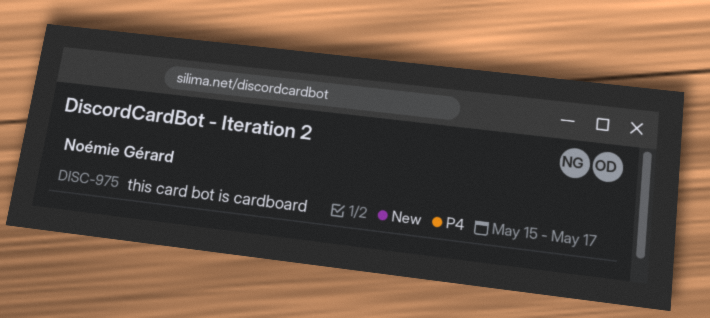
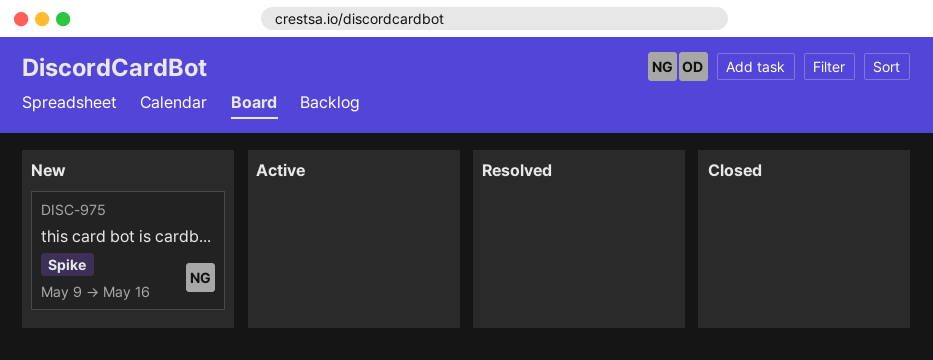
DISC-975, start: May 15 -> May 9
DISC-975, due: May 17 -> May 16

